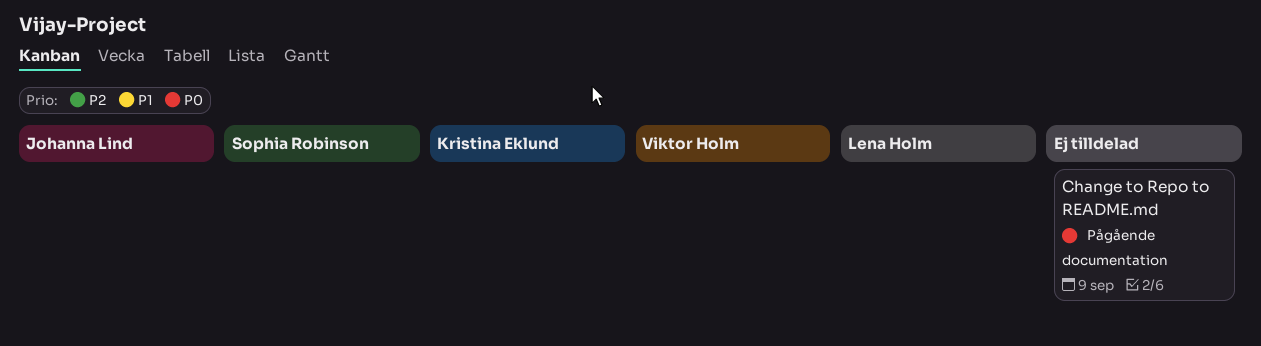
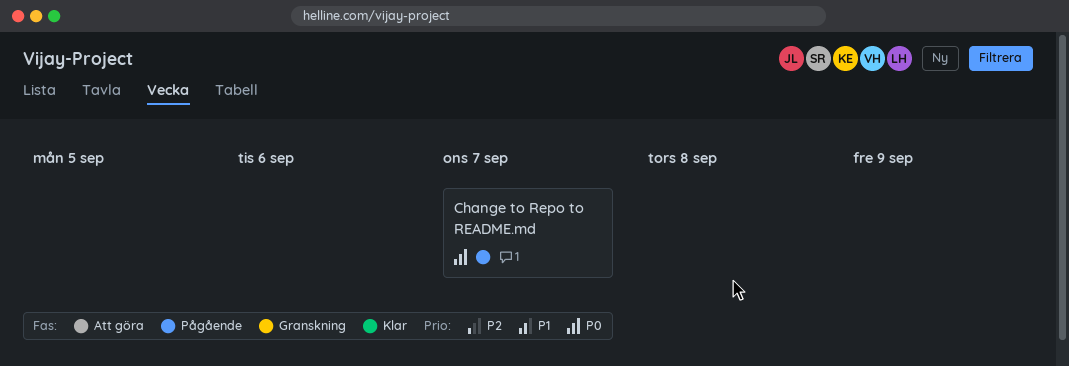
Change to Repo to README.md, due: Sep 9 -> Sep 7

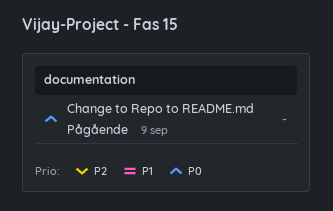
Change to Repo to README.md, due: Sep 7 -> Sep 9

